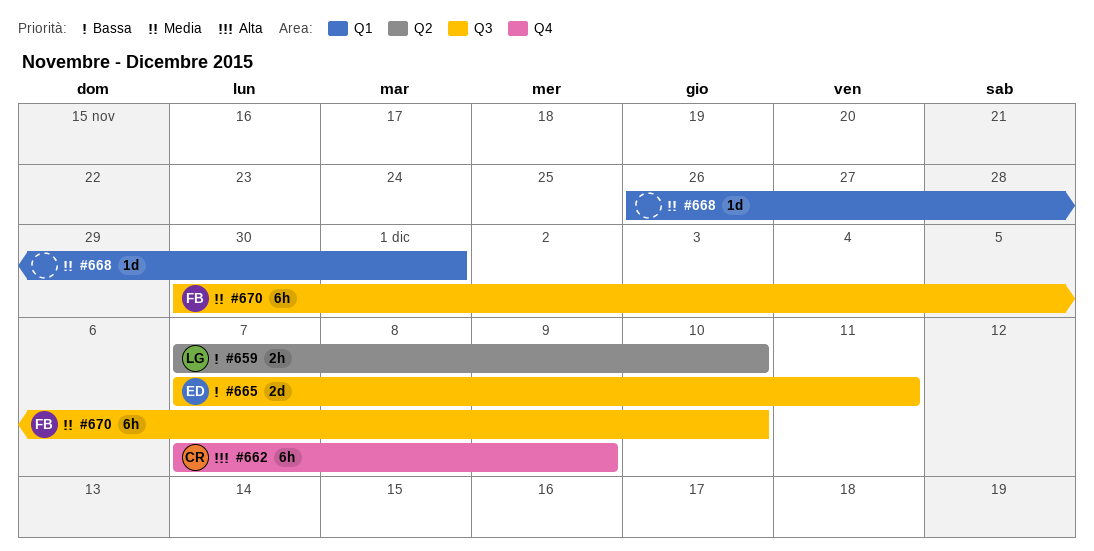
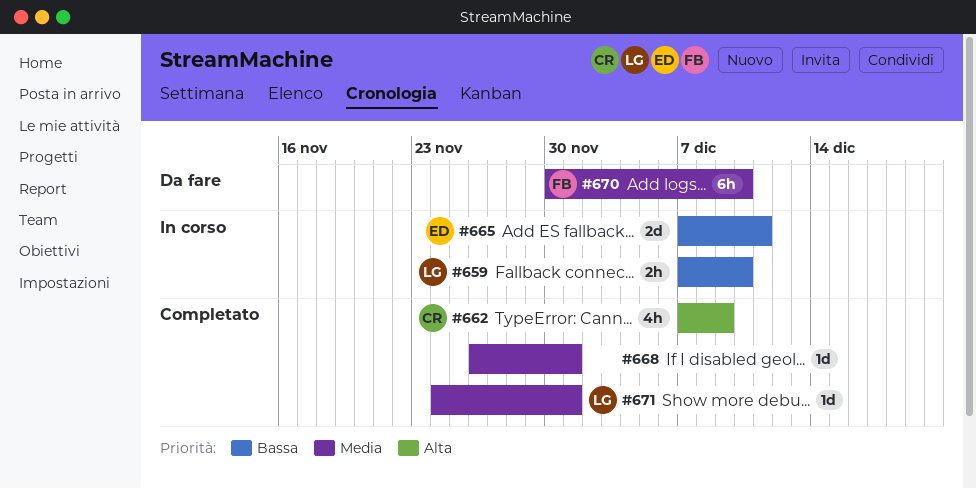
#662, estimate: 6h -> 4h
#671: none -> present

